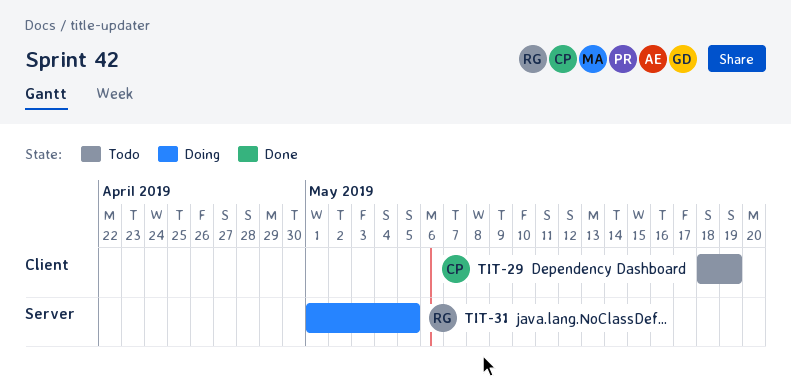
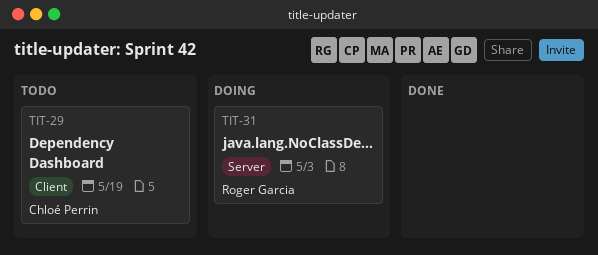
TIT-31, due: May 5 -> May 3

